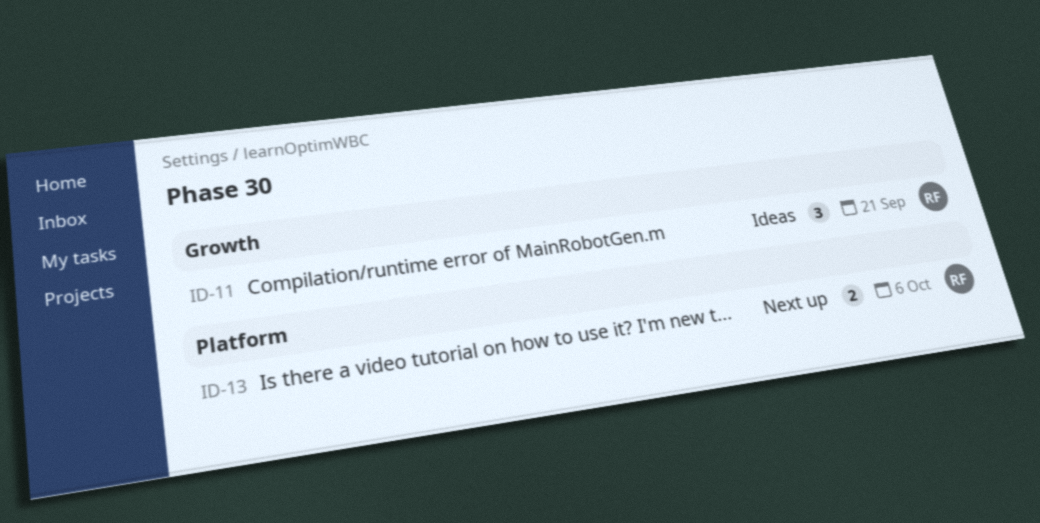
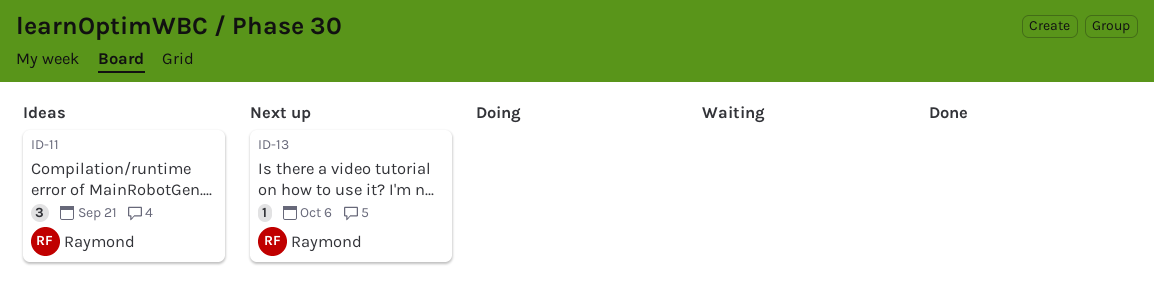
ID-13, estimate: 2 -> 1

